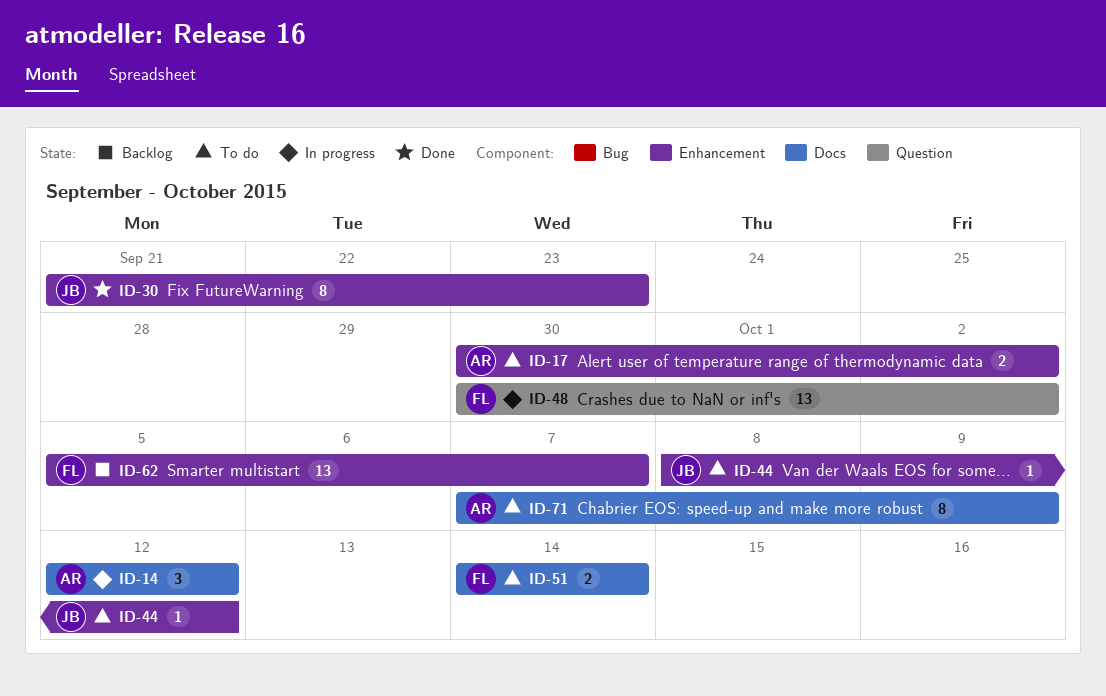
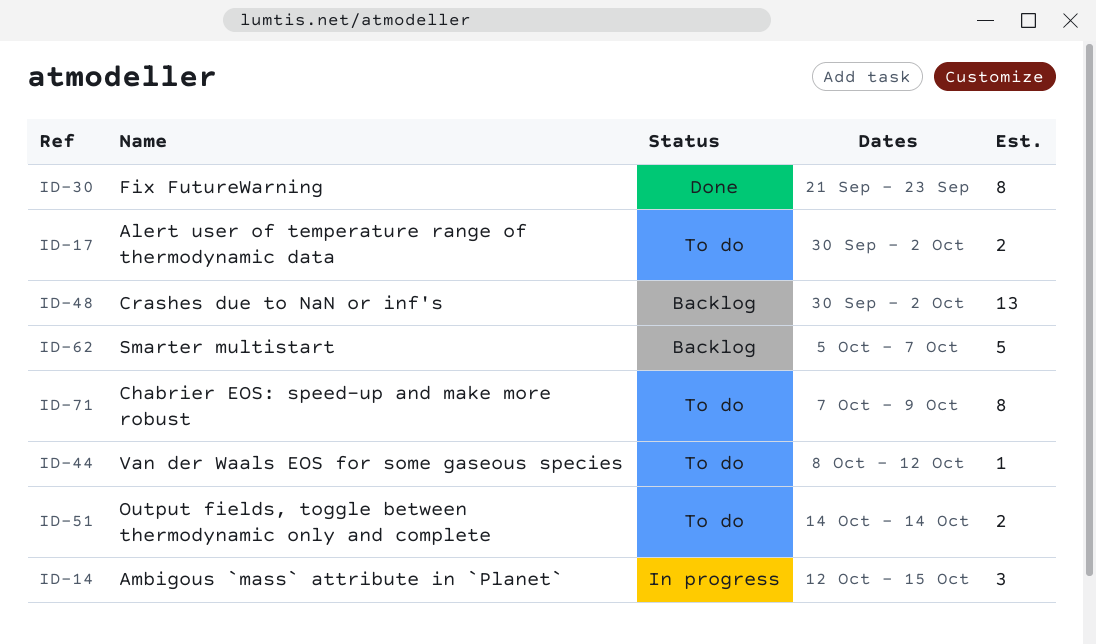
ID-14, due: Oct 12 -> Oct 15
ID-48, status: In progress -> Backlog
ID-62, estimate: 13 -> 5

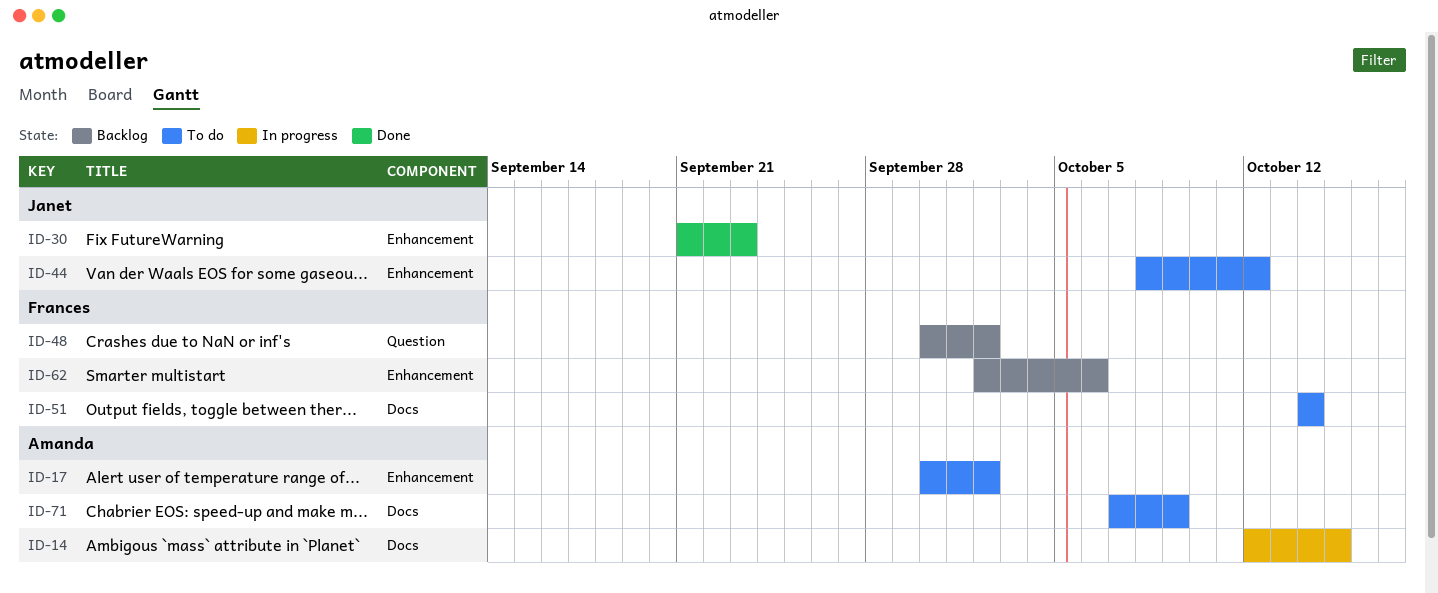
ID-62, start: Oct 5 -> Oct 2
ID-62, due: Oct 7 -> Oct 6

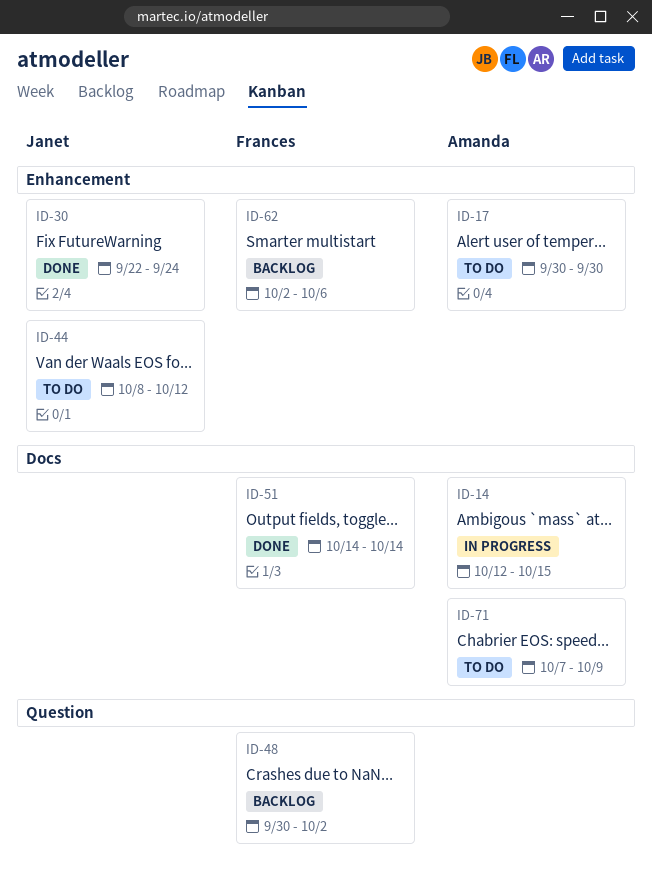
ID-17, due: Oct 2 -> Sep 30
ID-30, start: Sep 21 -> Sep 22
ID-30, due: Sep 23 -> Sep 24
ID-51, status: To do -> Done

